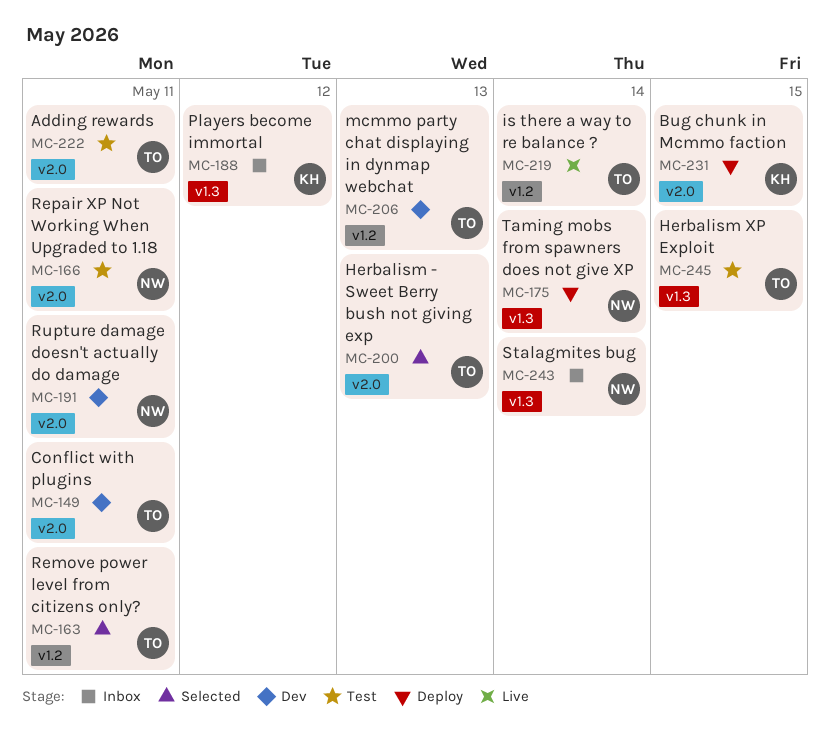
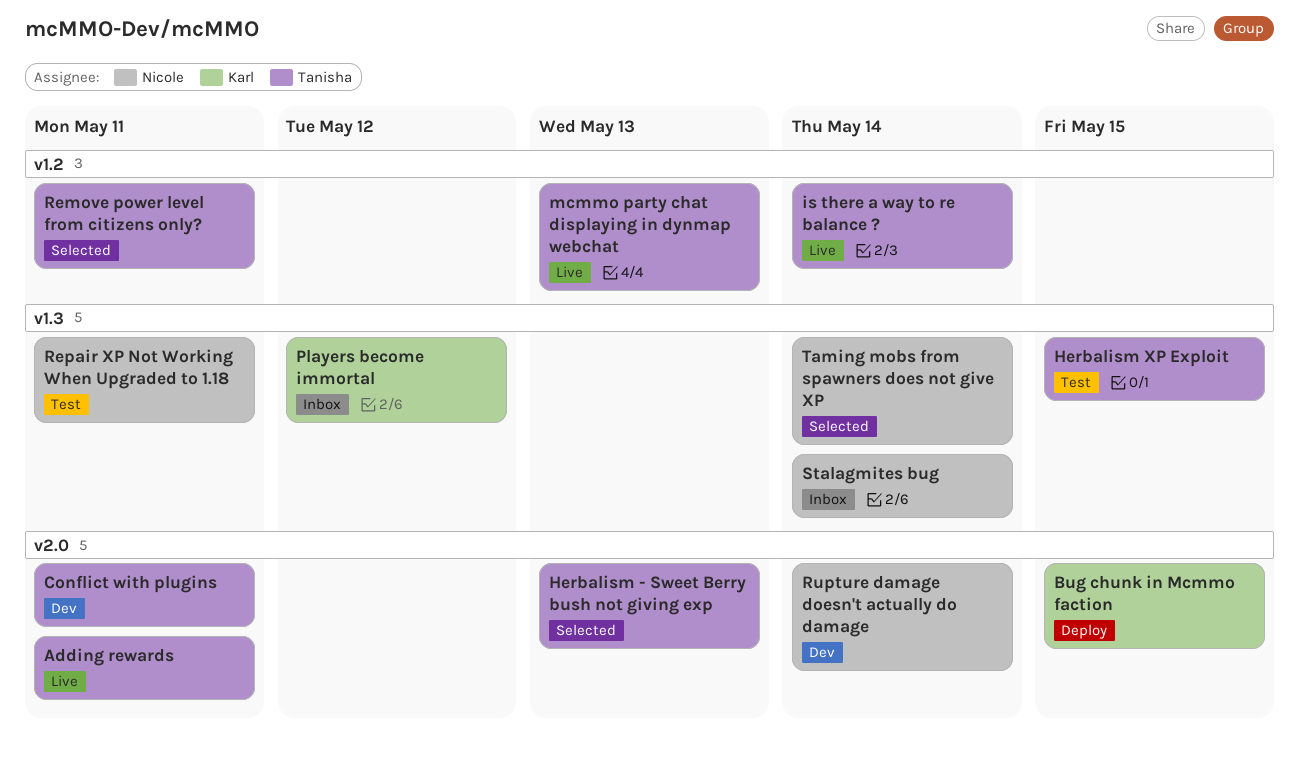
Adding rewards, status: Test -> Live
mcmmo party chat displaying in dynmap webchat, status: Dev -> Live
Repair XP Not Working When Upgraded to 1.18, label: v2.0 -> v1.3
Rupture damage doesn't actually do damage, due: May 11 -> May 14
Taming mobs from spawners does not give XP, status: Deploy -> Selected

